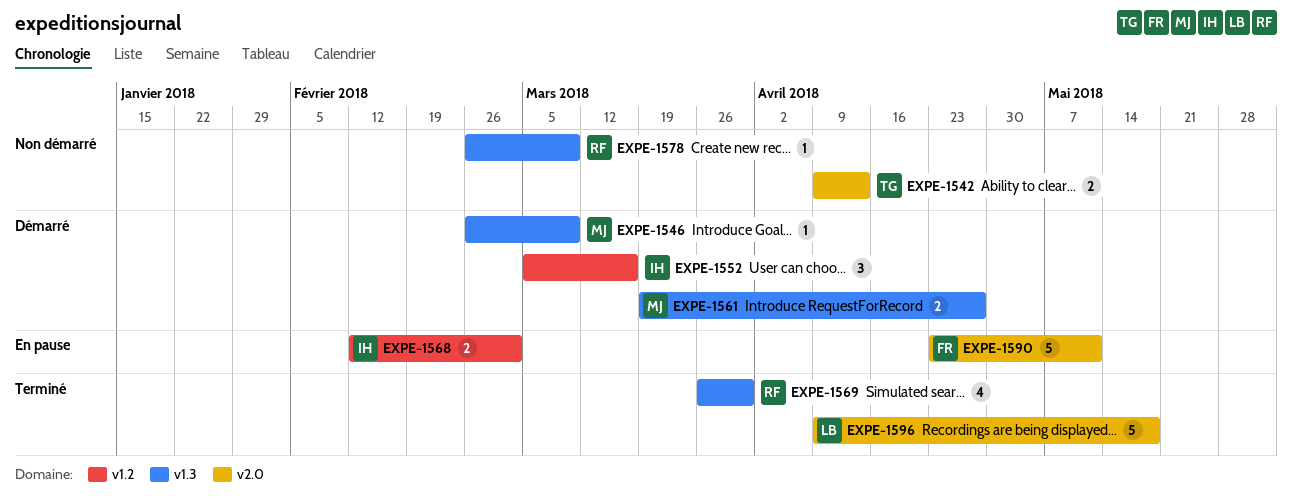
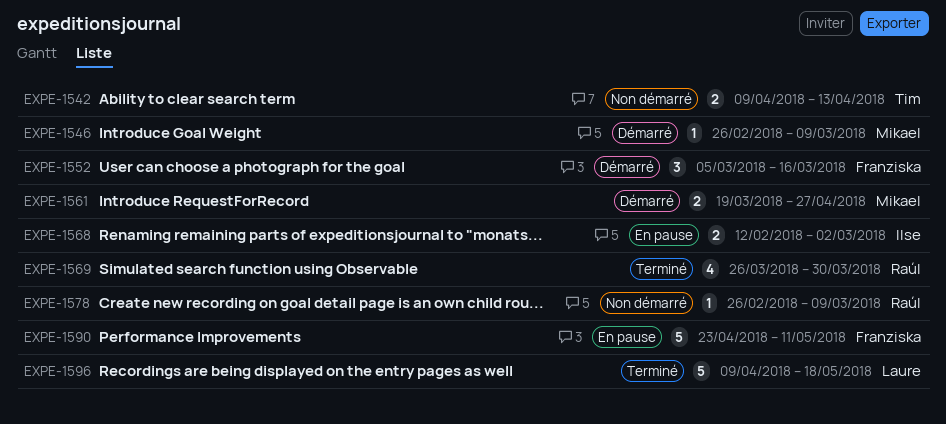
EXPE-1552, owner: Ilse -> Franziska

